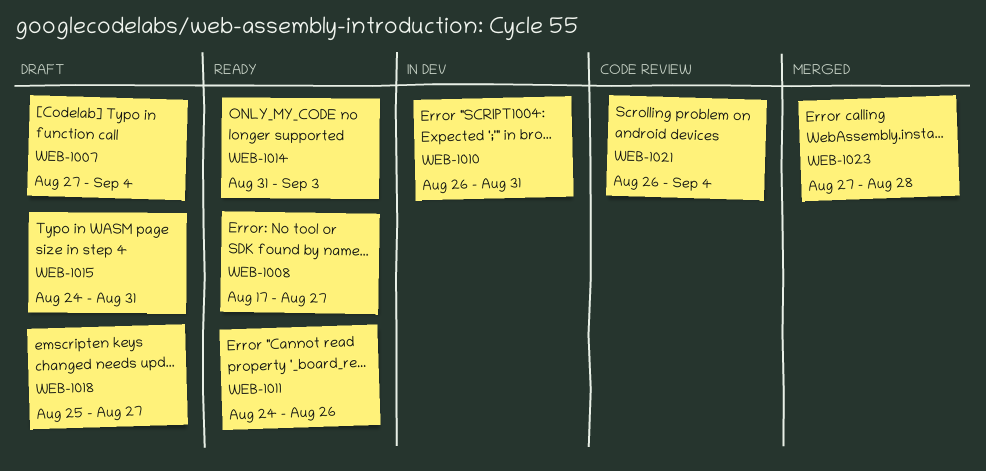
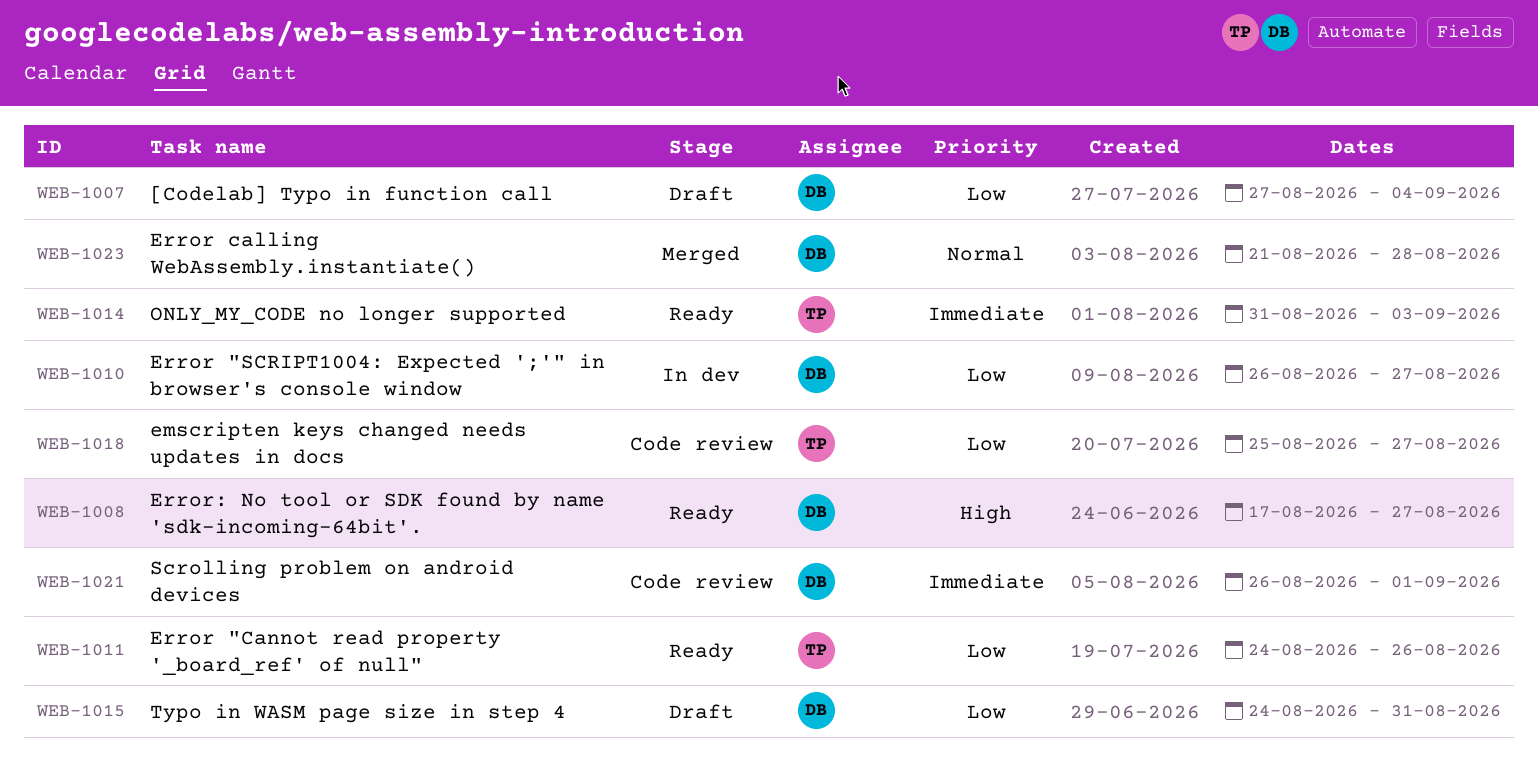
WEB-1010, due: Aug 31 -> Aug 27
WEB-1018, status: Draft -> Code review
WEB-1021, due: Sep 4 -> Sep 1
WEB-1023, start: Aug 27 -> Aug 21

